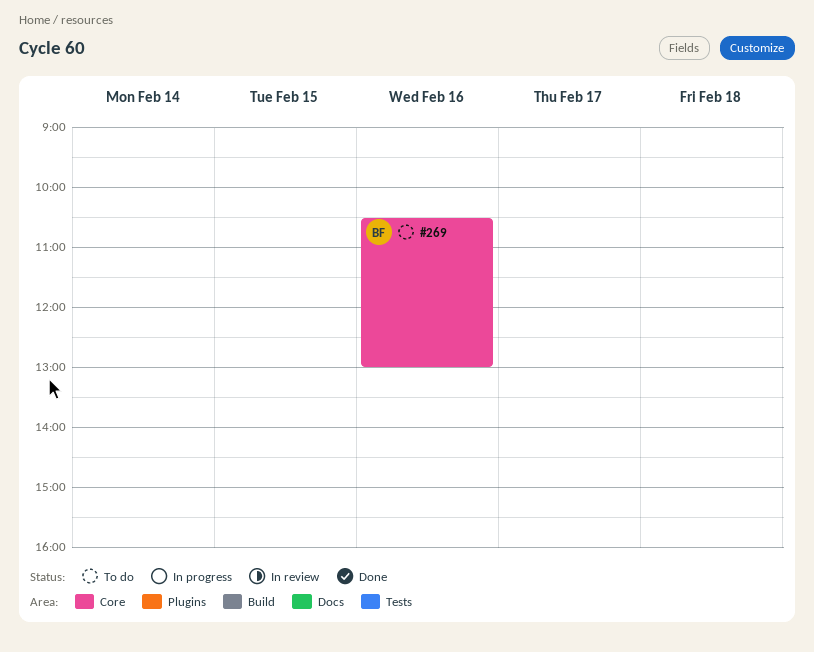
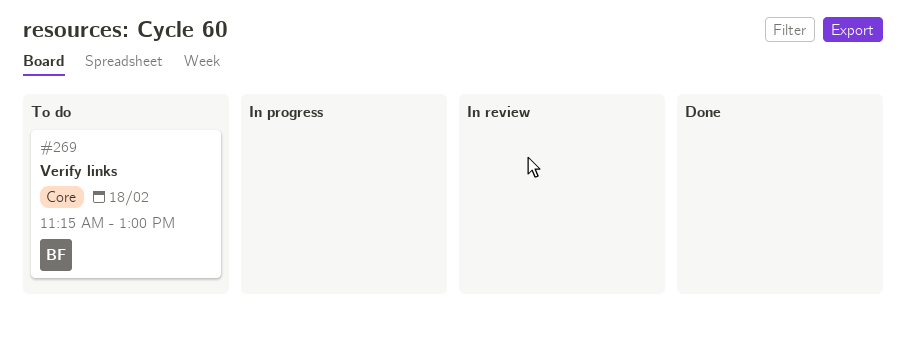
#269, day: Feb 16 -> Feb 18
#269, begins: 10:30 -> 11:15

